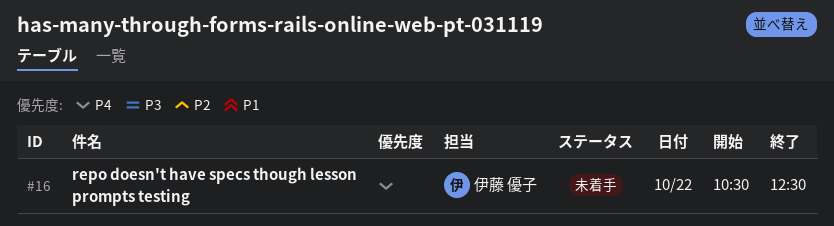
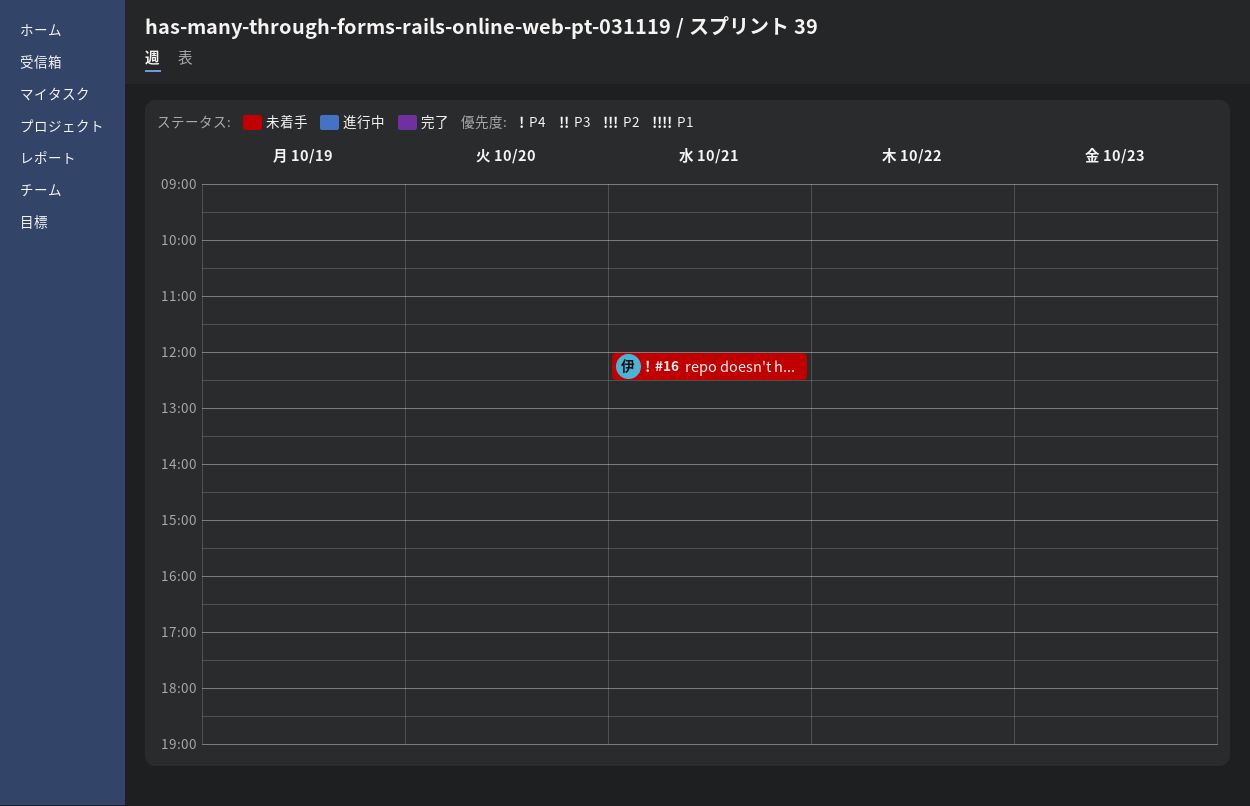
#16, day: Oct 22 -> Oct 21
#16, begins: 10:30 -> 12:00

